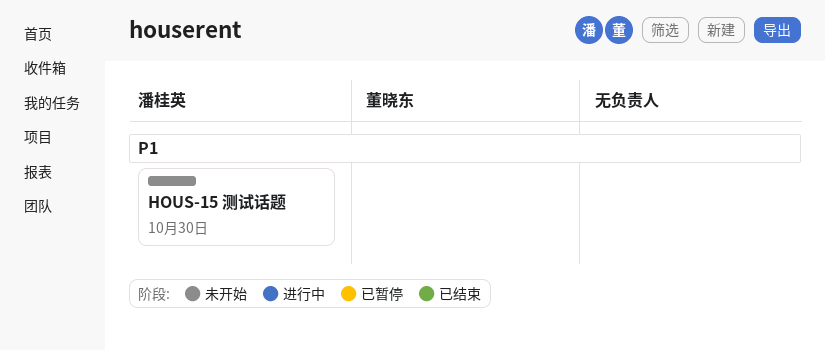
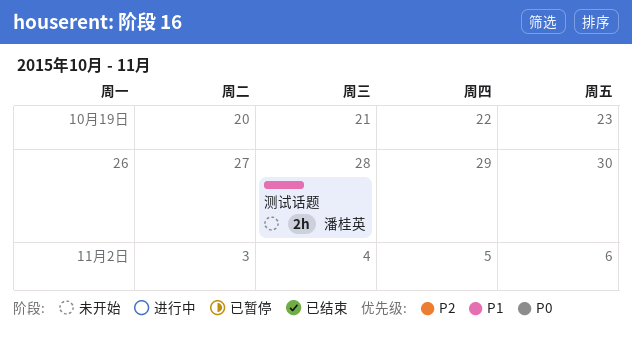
测试话题, due: Oct 30 -> Oct 28

